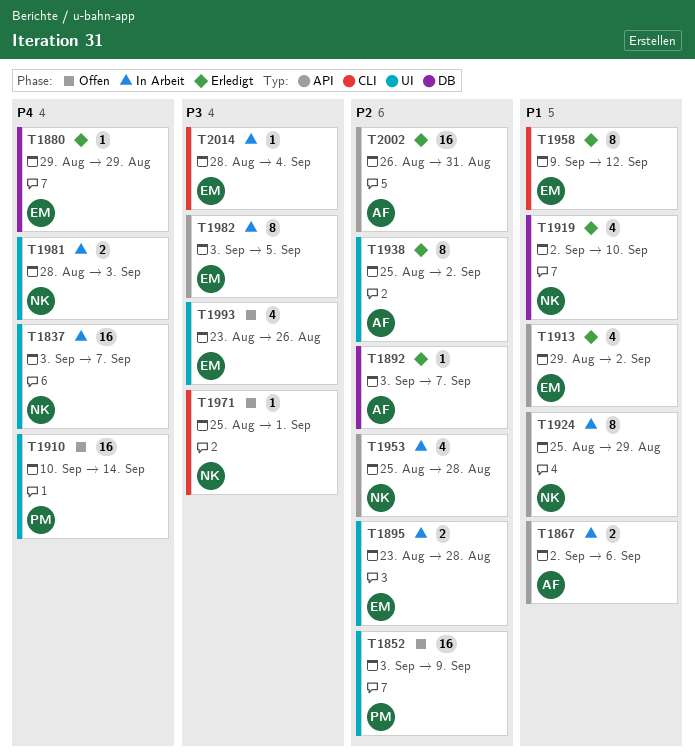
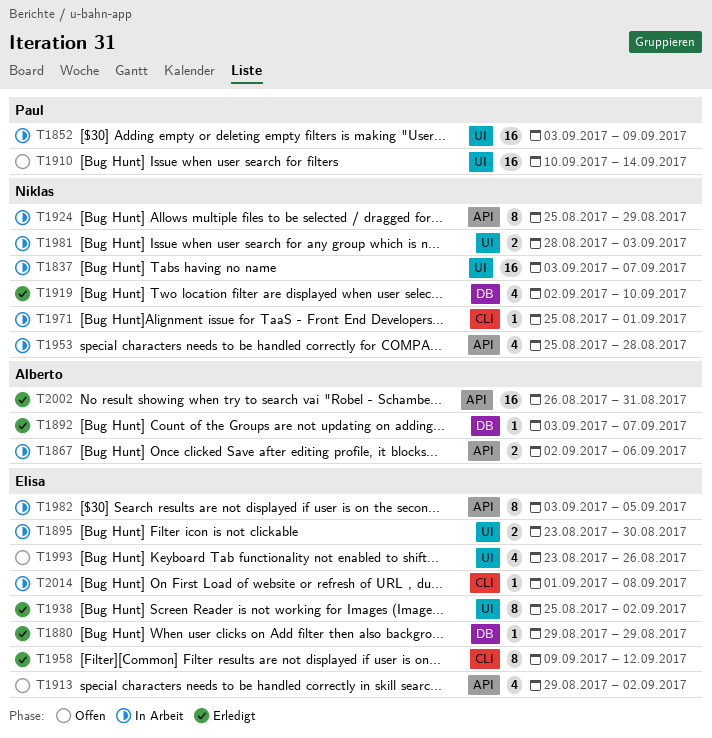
T1852, status: Offen -> In Arbeit
T1895, due: Aug 28 -> Aug 30
T1913, status: Erledigt -> Offen
T1938, owner: Alberto -> Elisa
T1971, status: Offen -> In Arbeit
T2014, start: Aug 28 -> Sep 1
T2014, due: Sep 4 -> Sep 8

